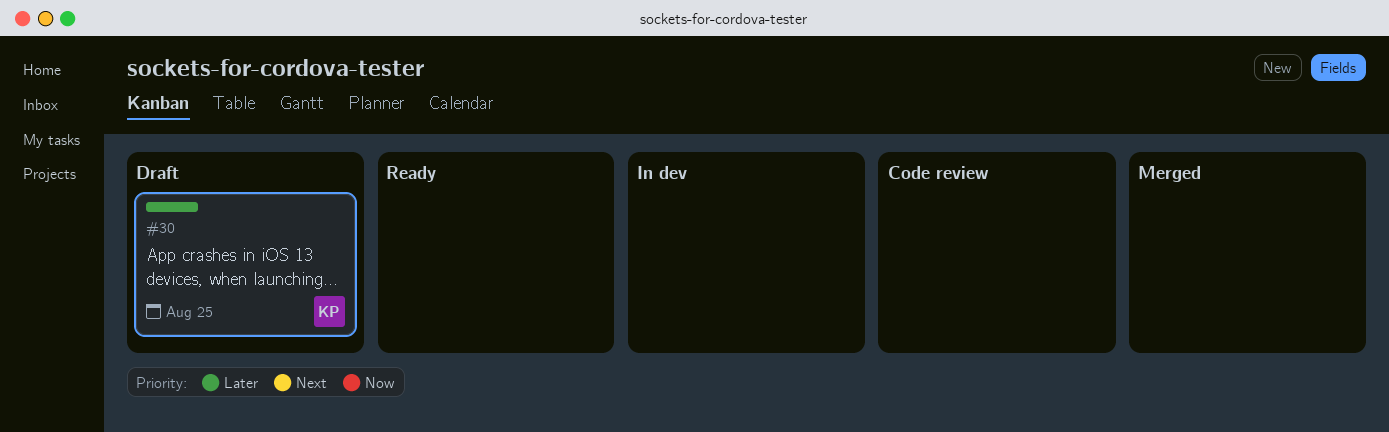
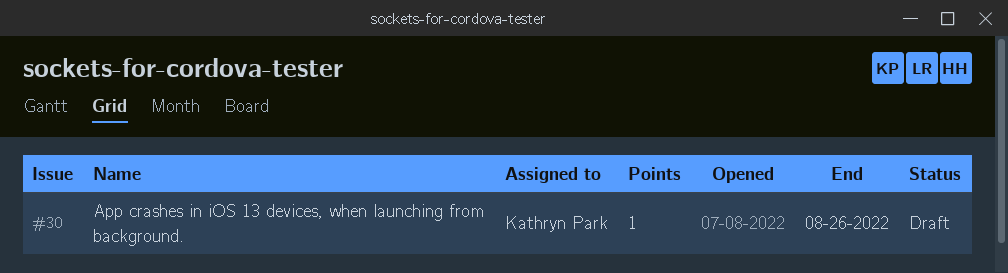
#30, due: Aug 25 -> Aug 26

